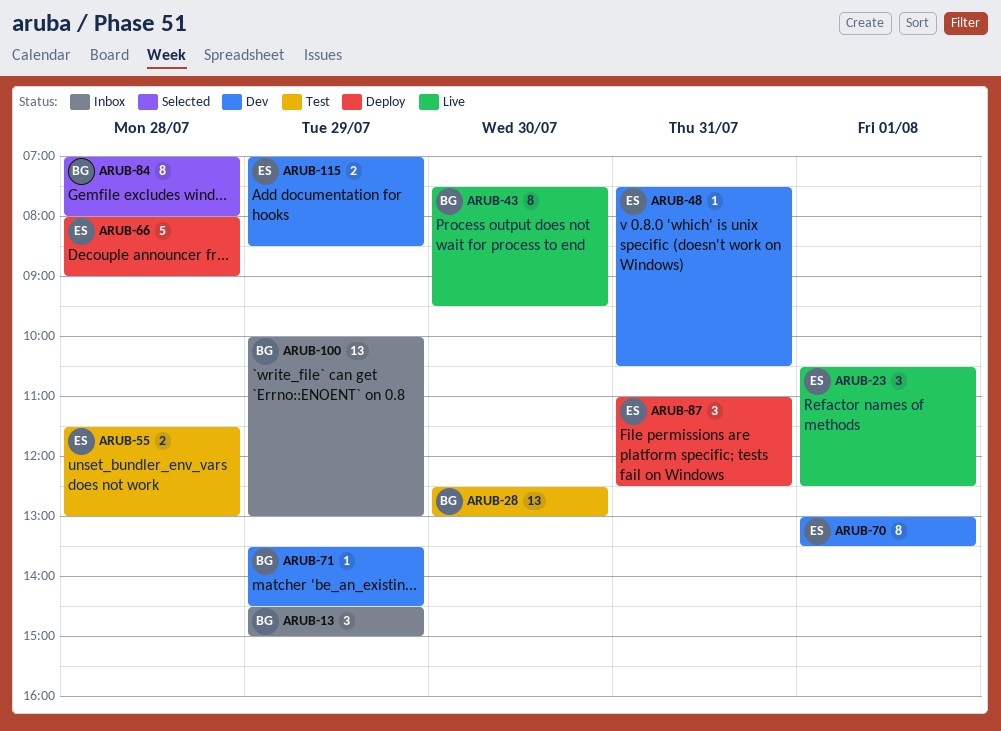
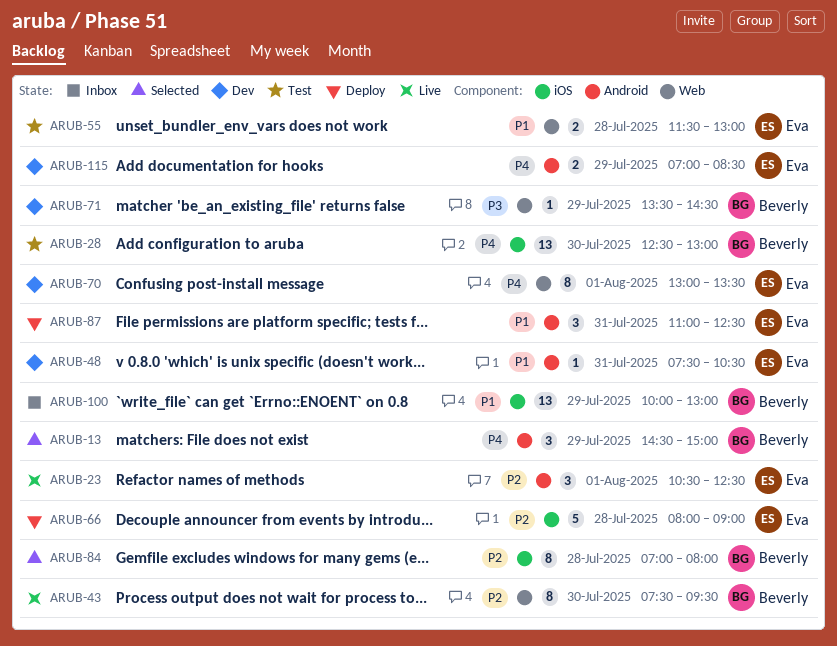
ARUB-13, status: Inbox -> Selected

